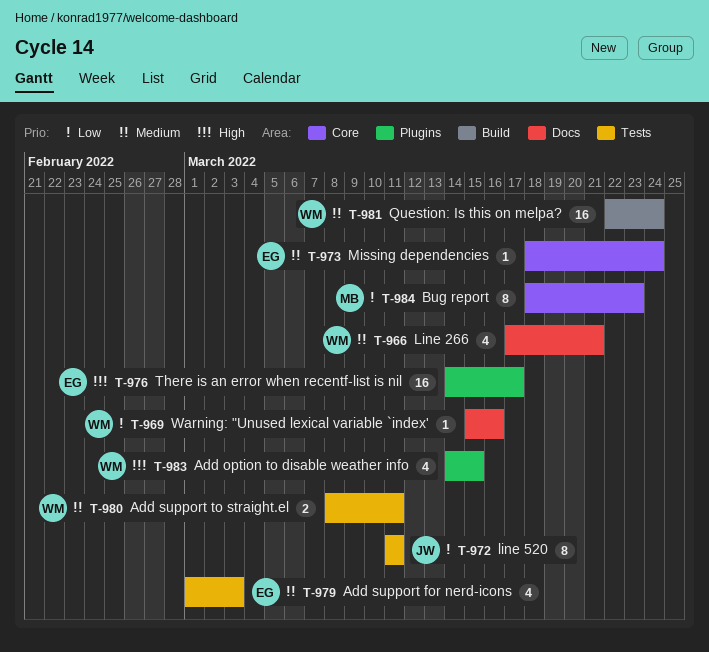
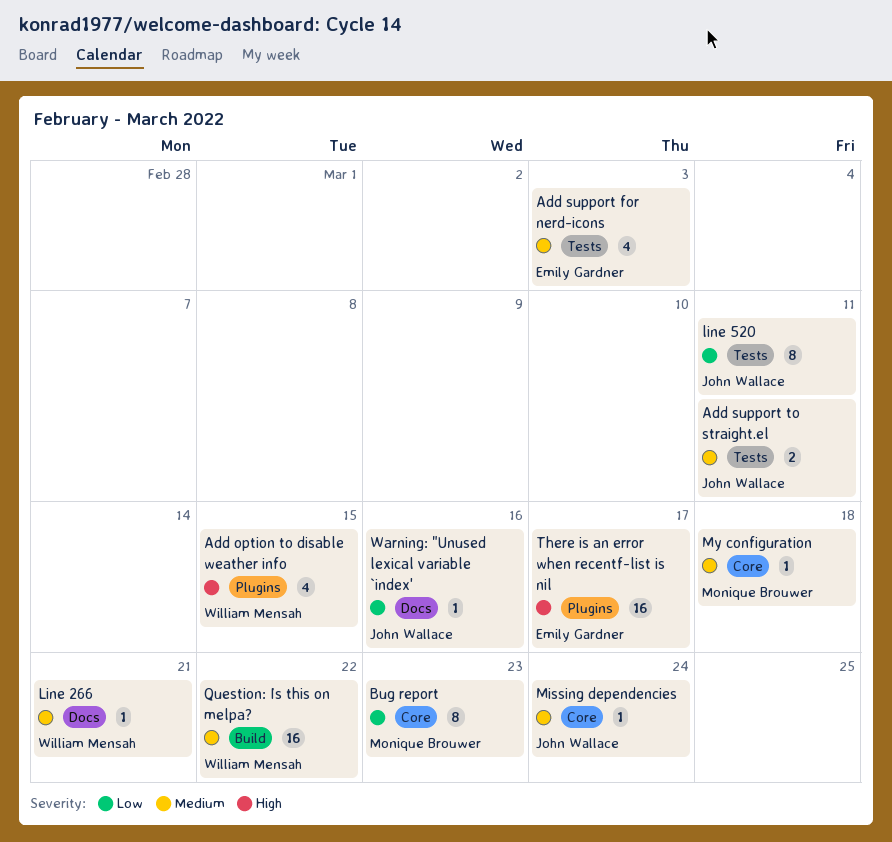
Add support to straight.el, owner: William Mensah -> John Wallace
Line 266, estimate: 4 -> 1
Missing dependencies, owner: Emily Gardner -> John Wallace
My configuration: none -> present
Question: Is this on melpa?, due: Mar 24 -> Mar 22
Warning: "Unused lexical variable `index', owner: William Mensah -> John Wallace

